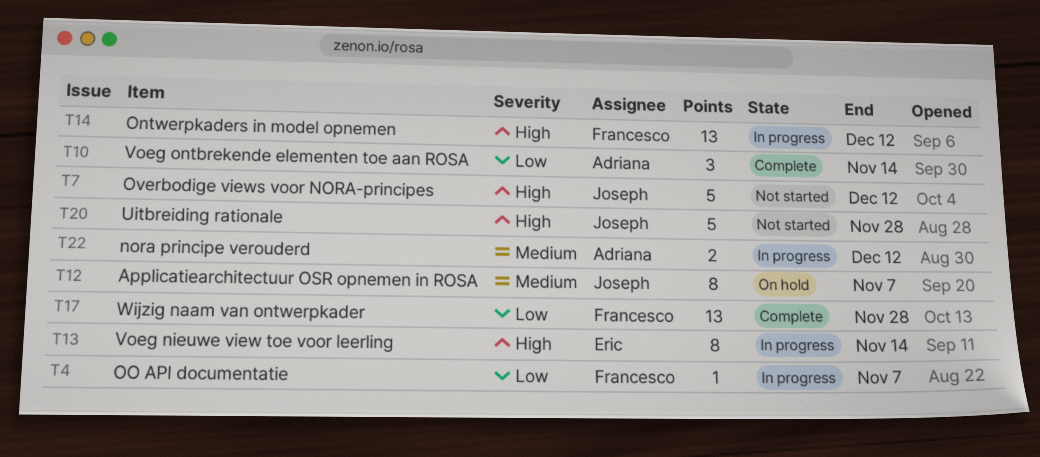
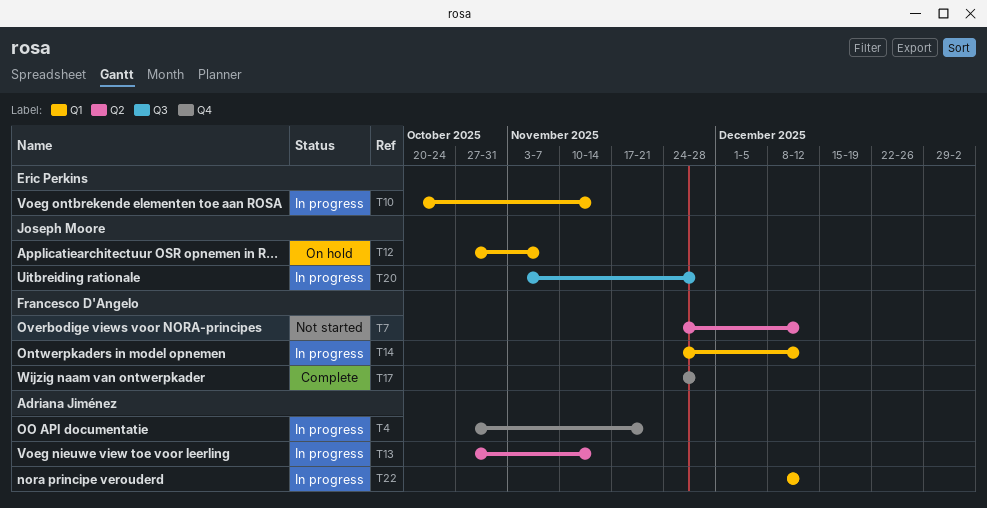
T4, owner: Francesco D'Angelo -> Adriana Jiménez
T4, due: Nov 7 -> Nov 21
T7, owner: Joseph Moore -> Francesco D'Angelo
T10, status: Complete -> In progress
T10, owner: Adriana Jiménez -> Eric Perkins
T13, owner: Eric Perkins -> Adriana Jiménez
T20, status: Not started -> In progress

